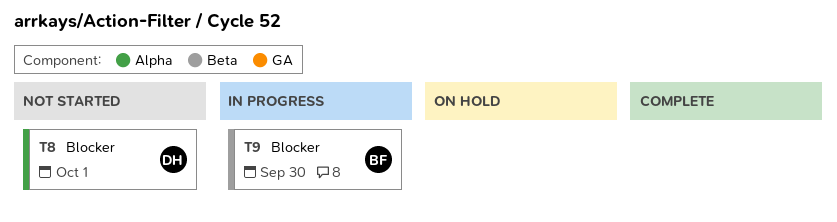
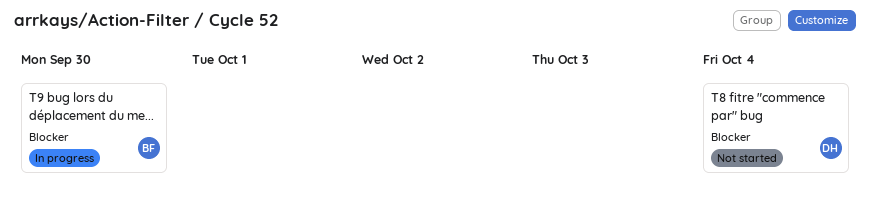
T8, due: Oct 1 -> Oct 4

